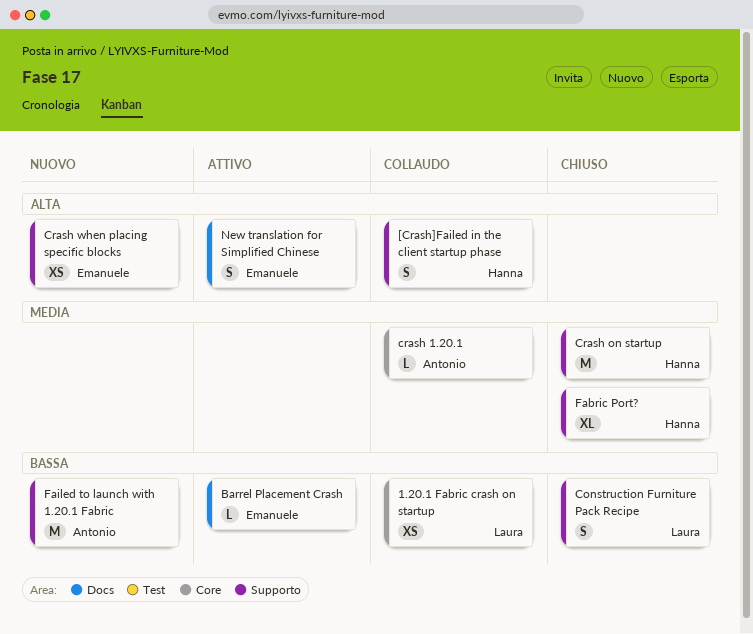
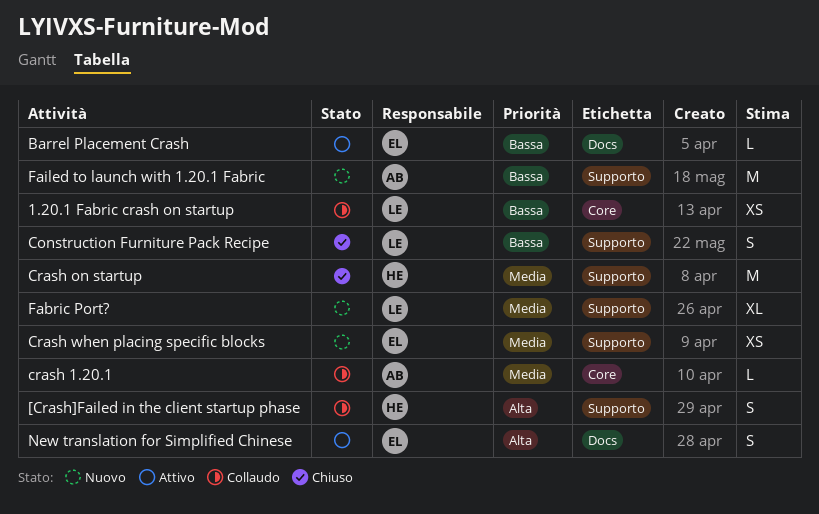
Crash when placing specific blocks, priority: Alta -> Media
Fabric Port?, status: Chiuso -> Nuovo
Fabric Port?, owner: Hanna -> Laura

